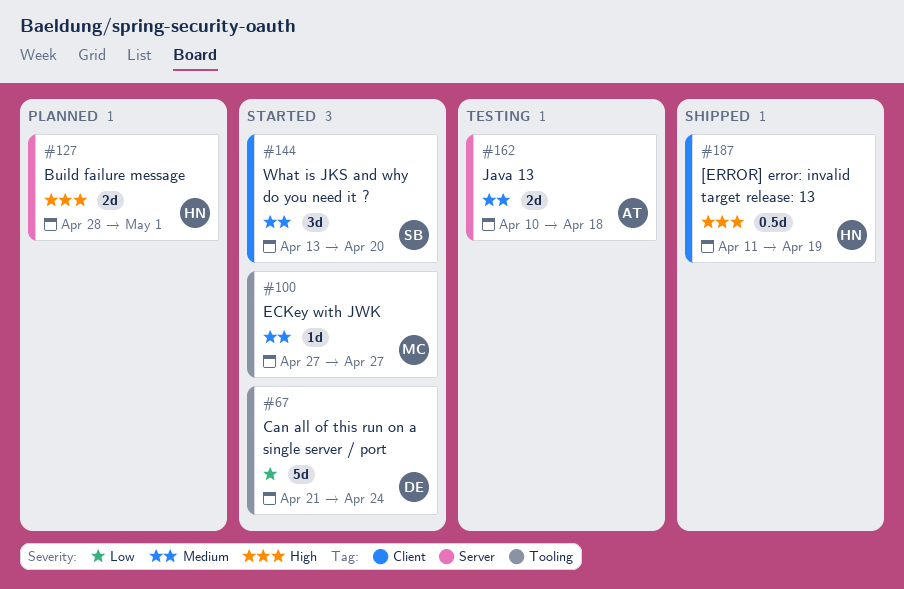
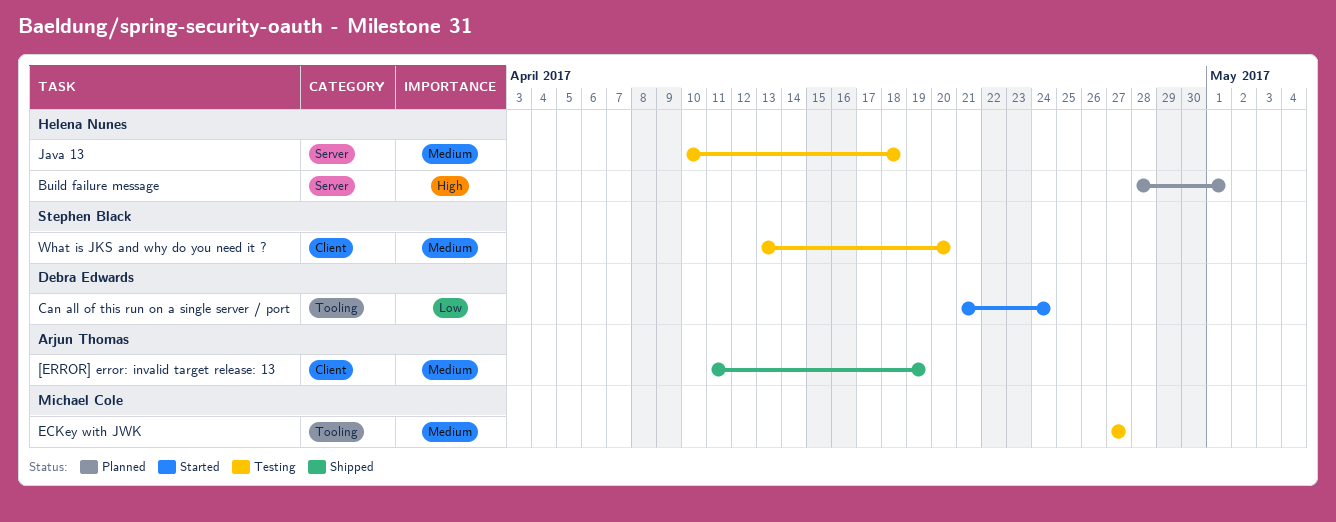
[ERROR] error: invalid target release: 13, owner: Helena Nunes -> Arjun Thomas
[ERROR] error: invalid target release: 13, priority: High -> Medium
ECKey with JWK, status: Started -> Testing
Java 13, owner: Arjun Thomas -> Helena Nunes
What is JKS and why do you need it ?, status: Started -> Testing

